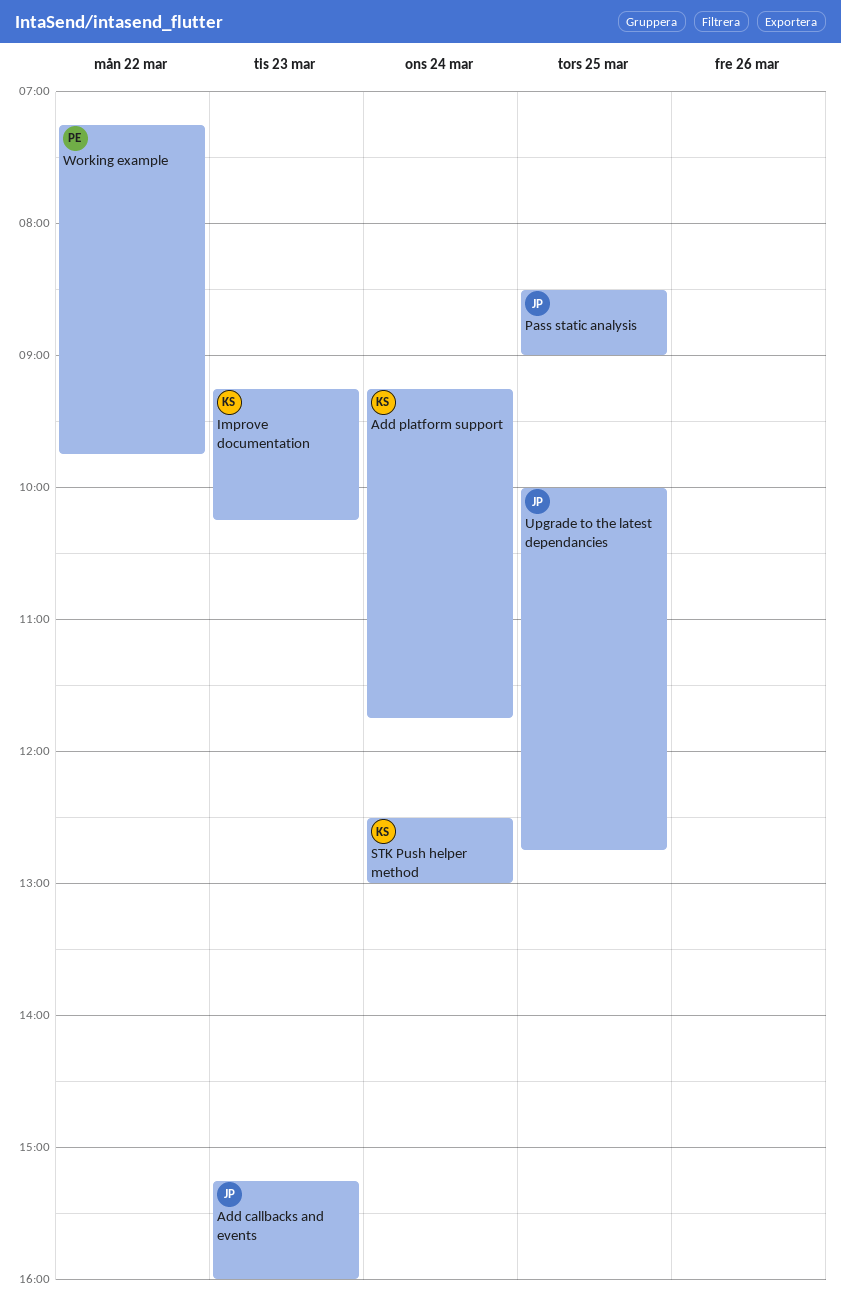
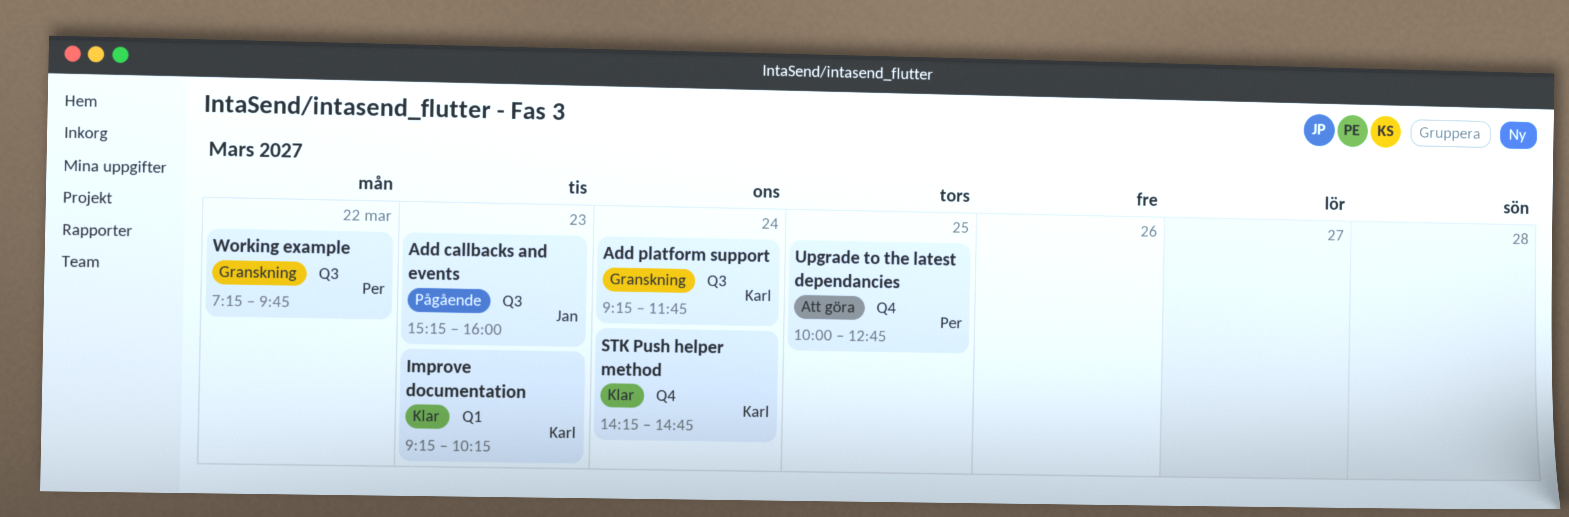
Pass static analysis: present -> none
STK Push helper method, begins: 12:30 -> 14:15
STK Push helper method, ends: 13:00 -> 14:45
Upgrade to the latest dependancies, owner: Jan -> Per

